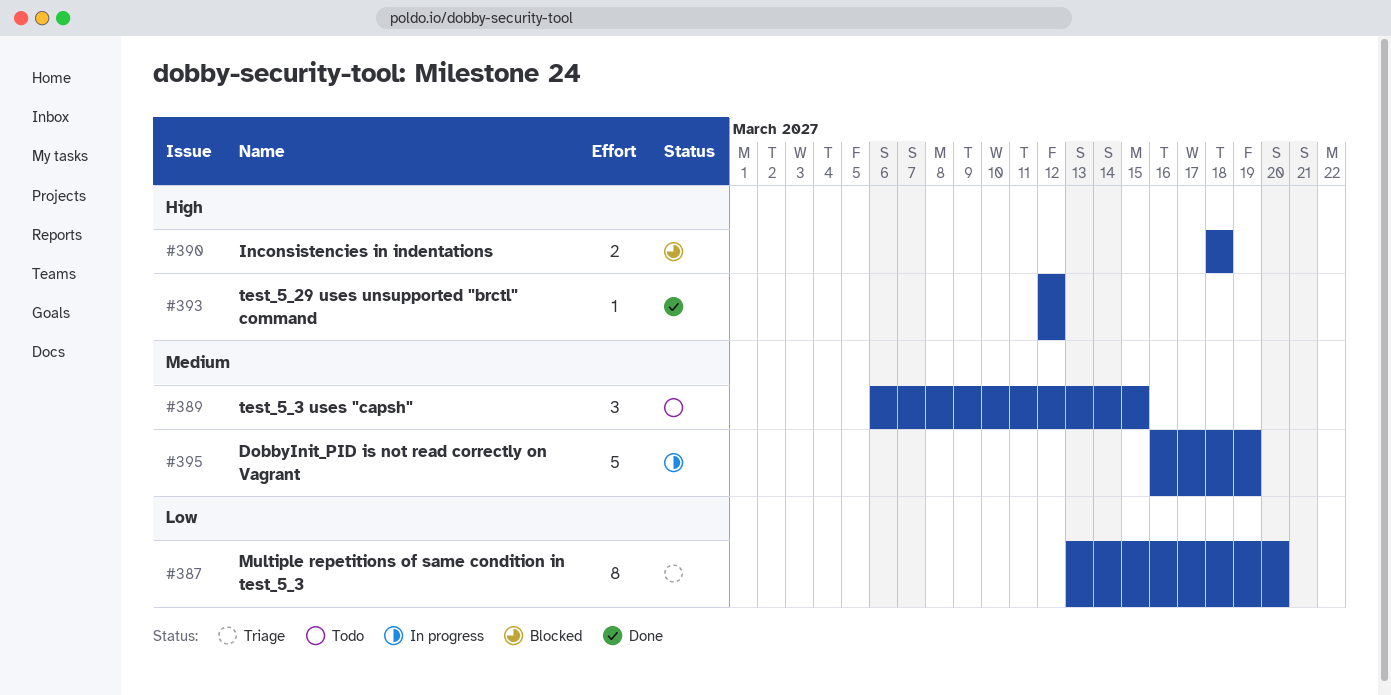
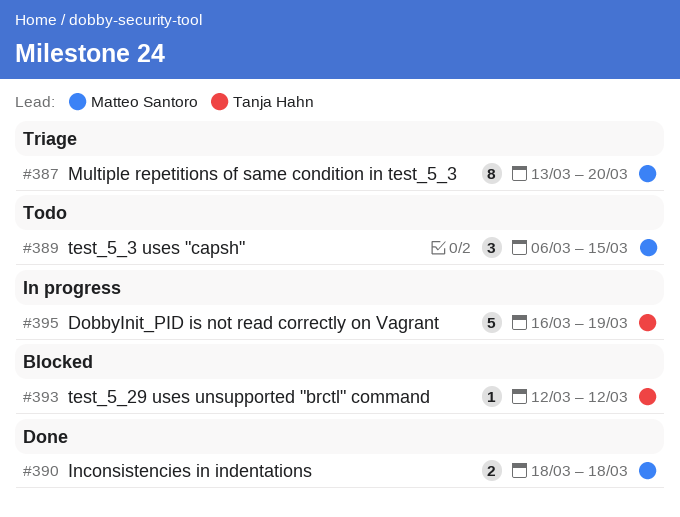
#390, status: Blocked -> Done
#393, status: Done -> Blocked

